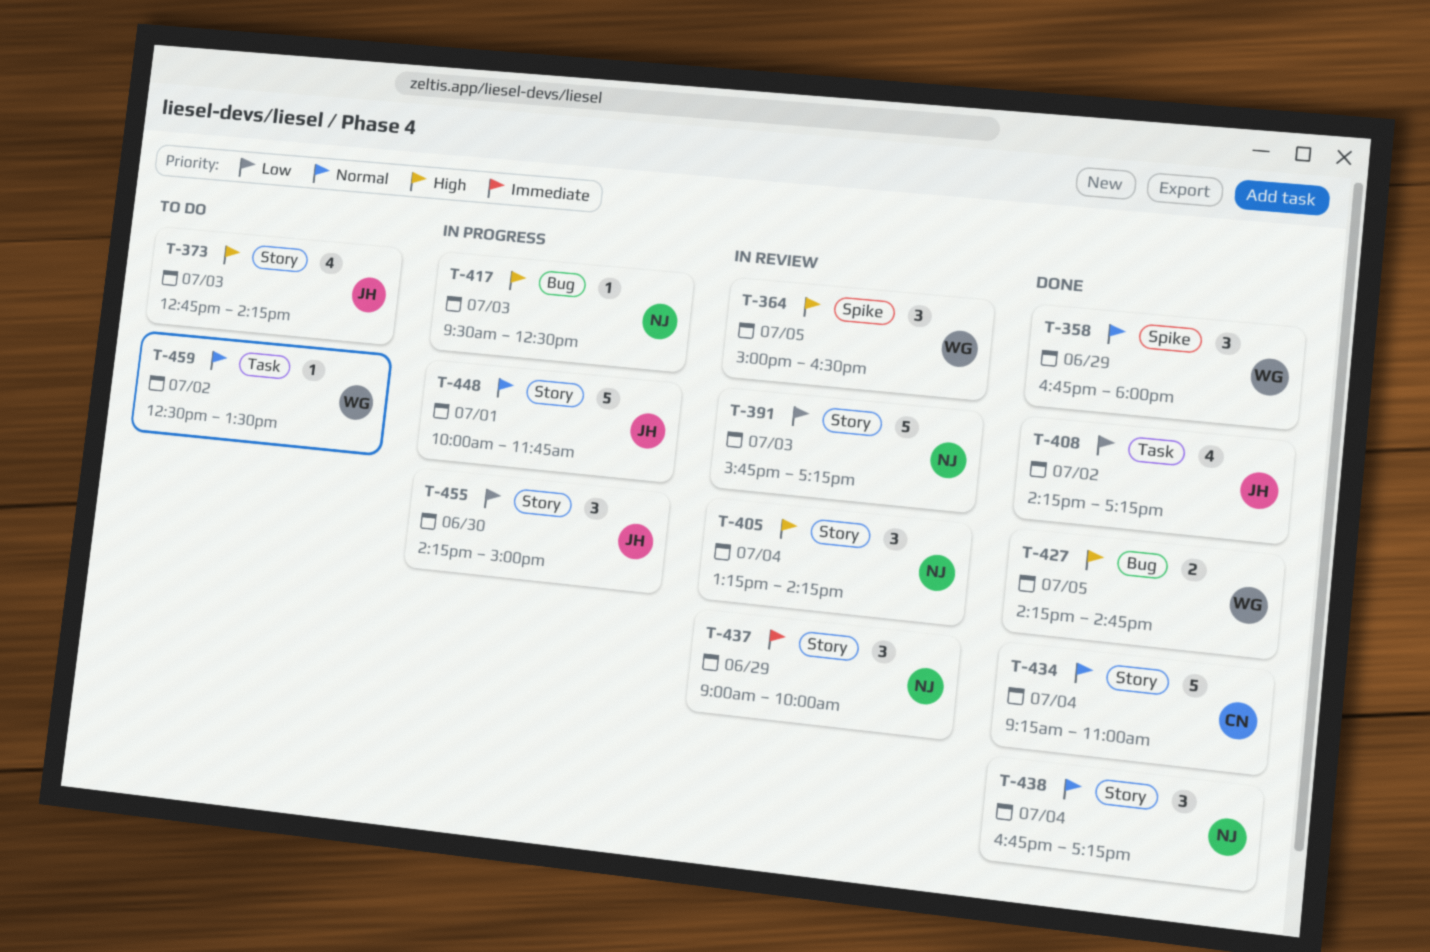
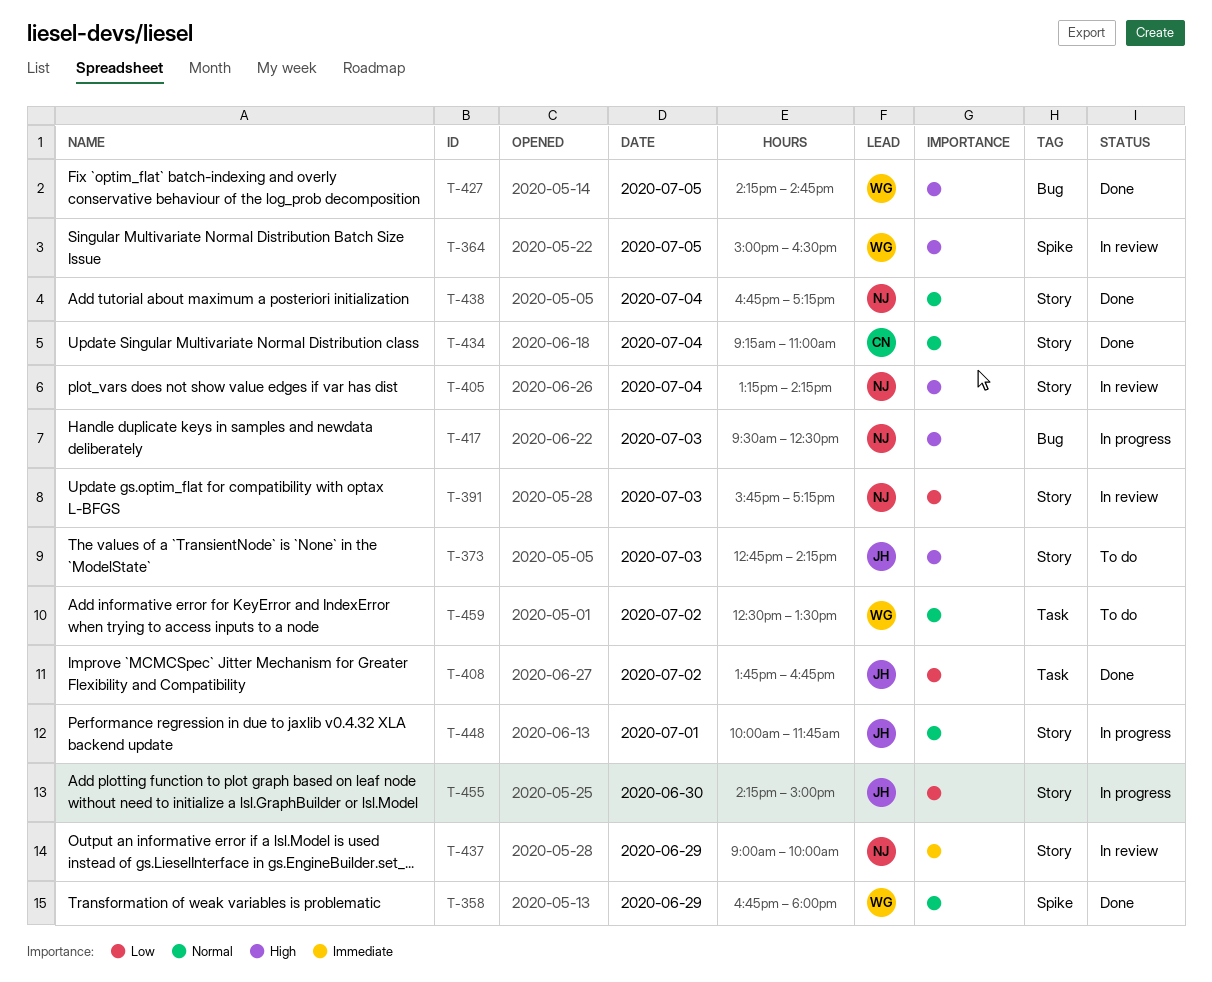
T-408, begins: 14:15 -> 13:45
T-408, ends: 17:15 -> 16:45

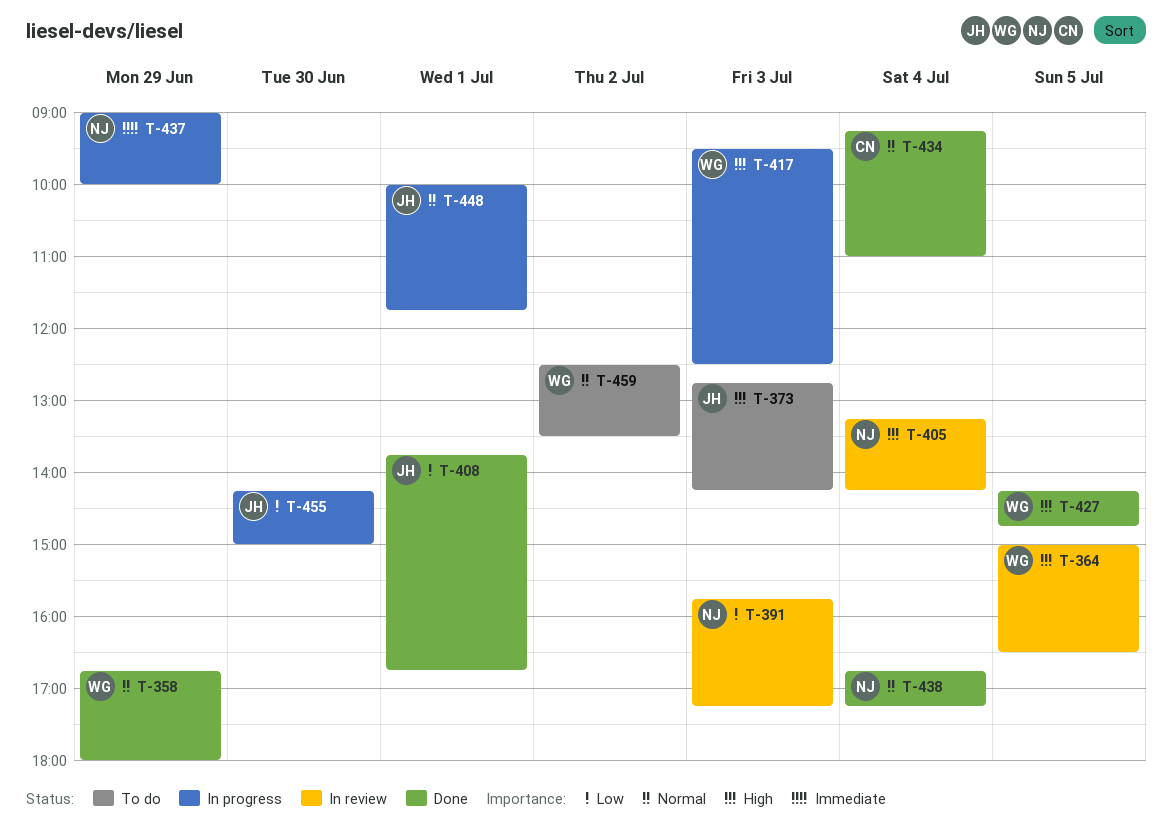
T-408, day: Jul 2 -> Jul 1
T-417, owner: NJ -> WG
T-437, status: In review -> In progress

